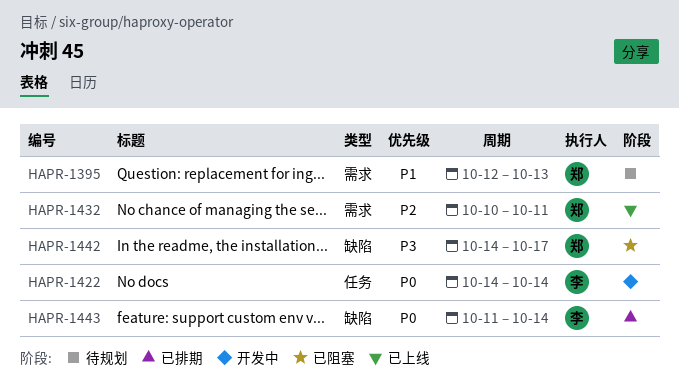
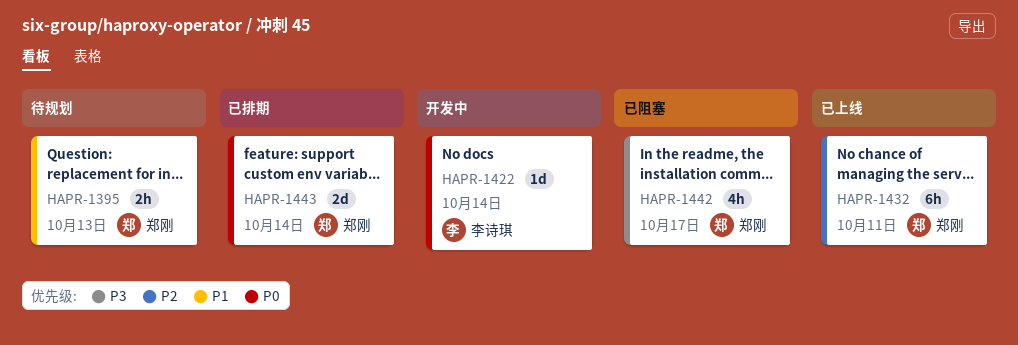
HAPR-1443, owner: 李诗琪 -> 郑刚

